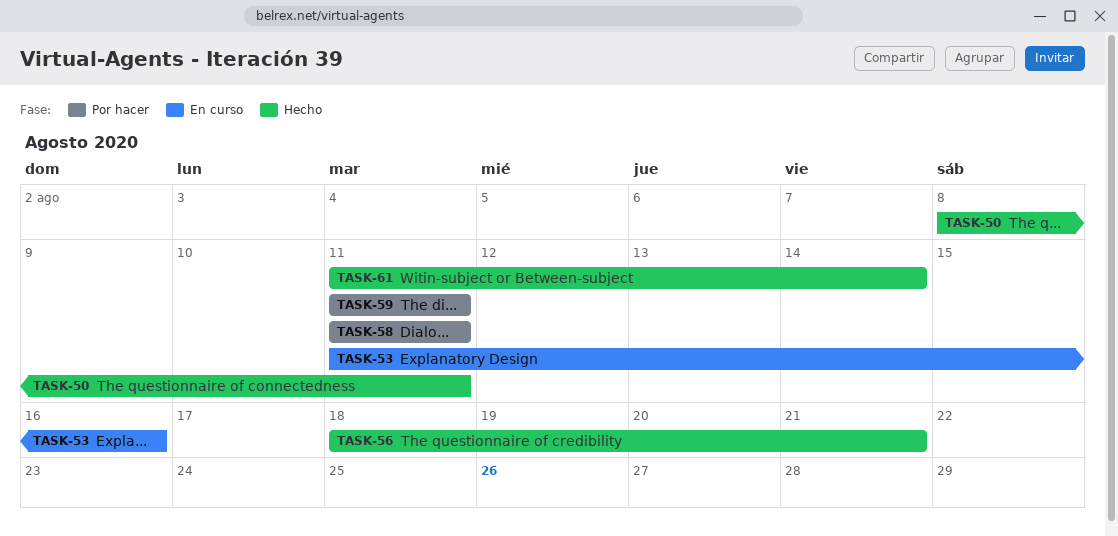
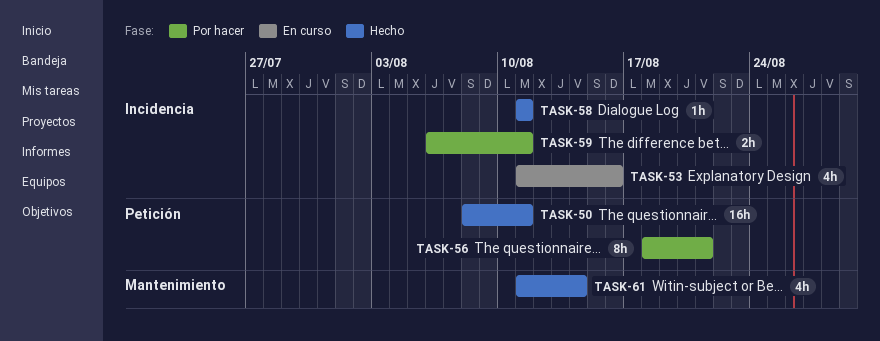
TASK-56, status: Hecho -> Por hacer
TASK-58, status: Por hacer -> Hecho
TASK-59, start: Aug 11 -> Aug 6

